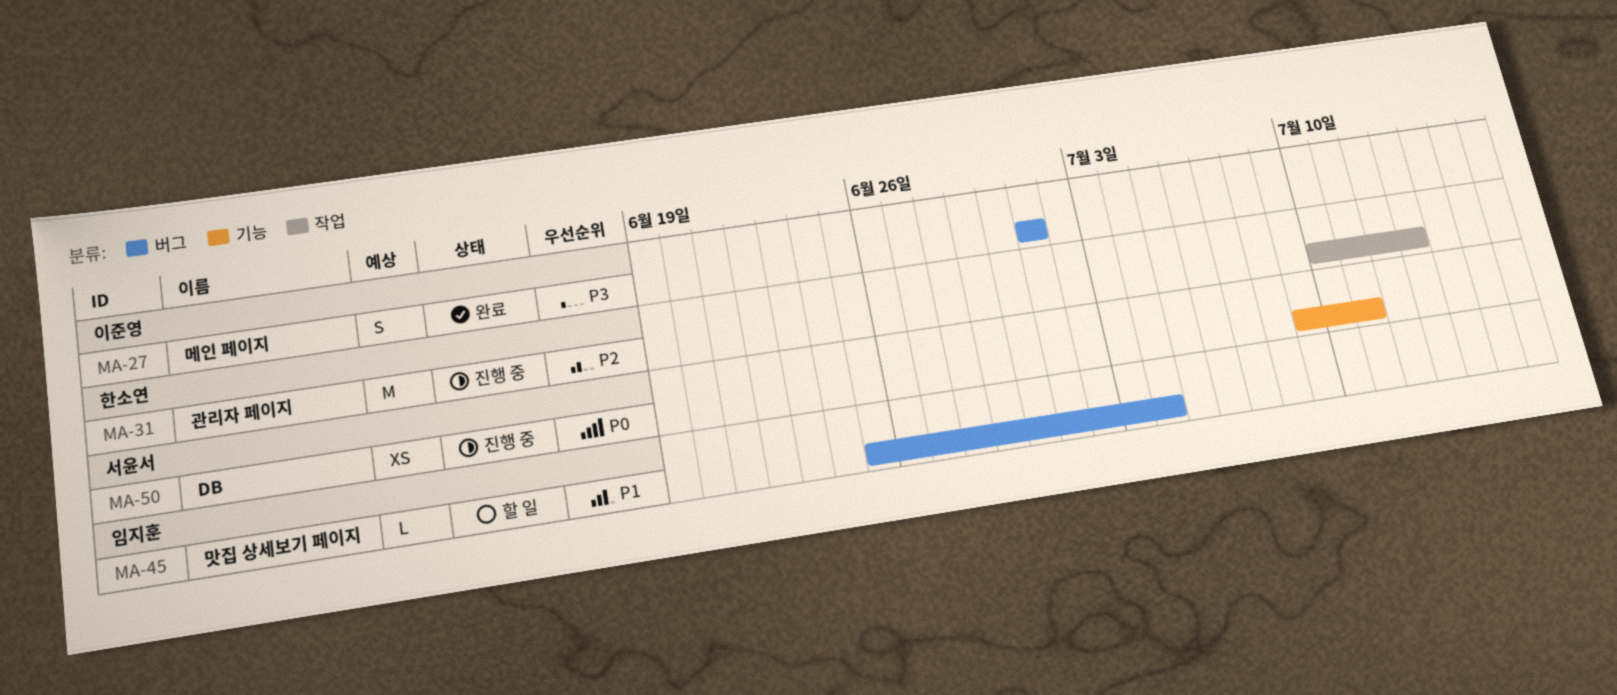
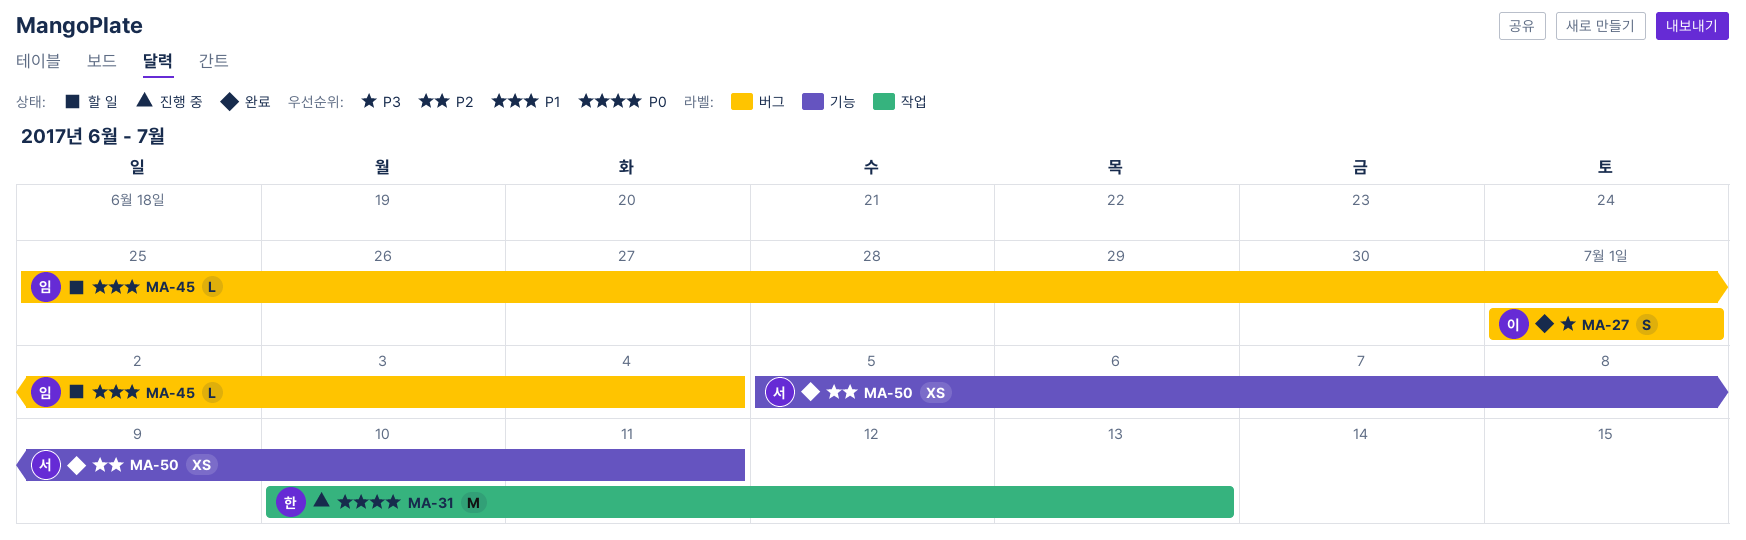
MA-31, priority: P2 -> P0
MA-50, status: 진행 중 -> 완료
MA-50, priority: P0 -> P2
MA-50, start: Jul 9 -> Jul 5

